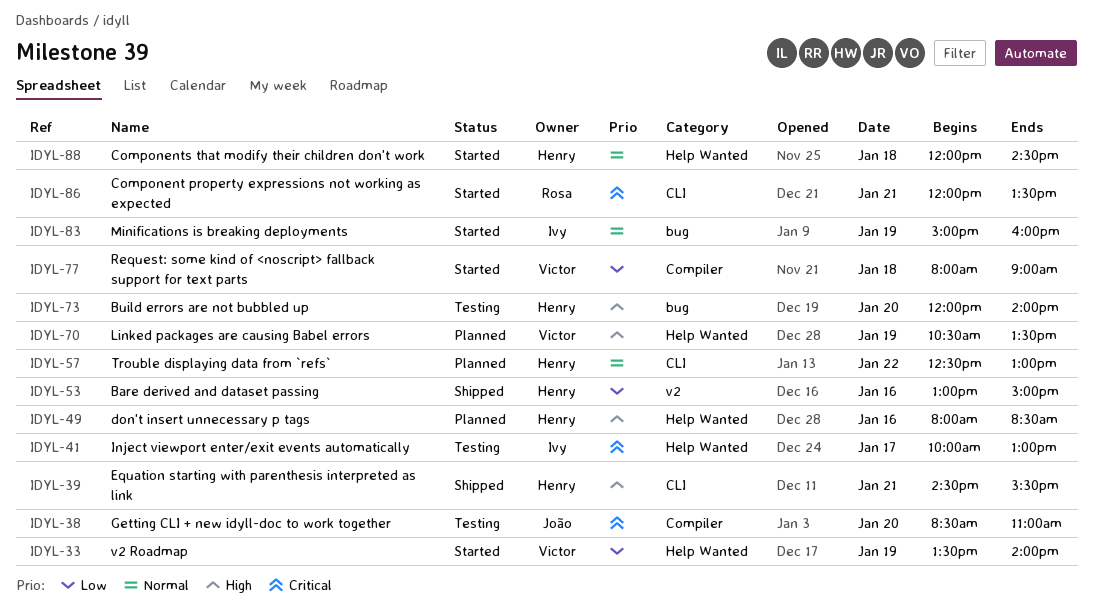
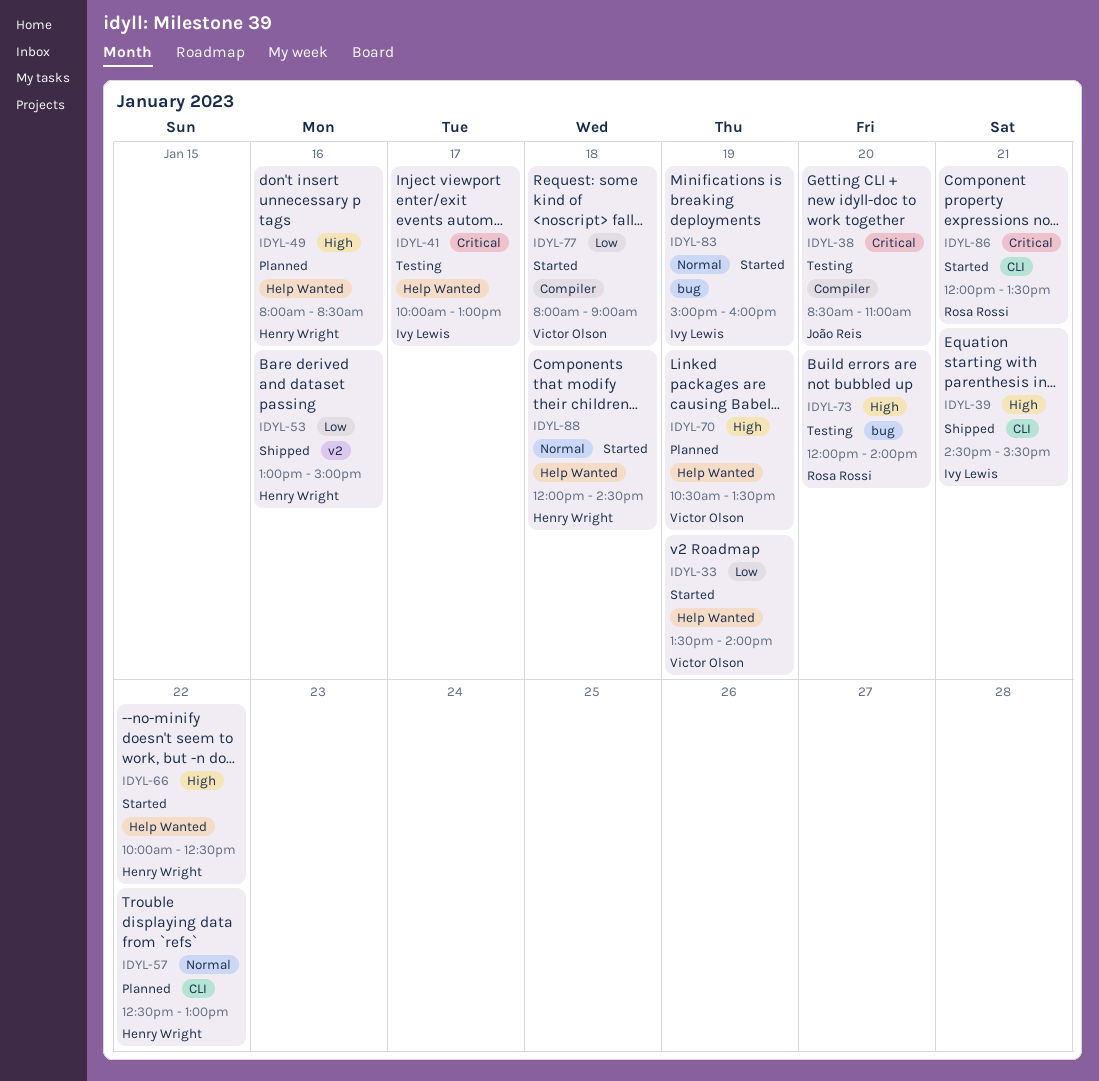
IDYL-39, owner: Henry Wright -> Ivy Lewis
IDYL-66: none -> present
IDYL-73, owner: Henry Wright -> Rosa Rossi

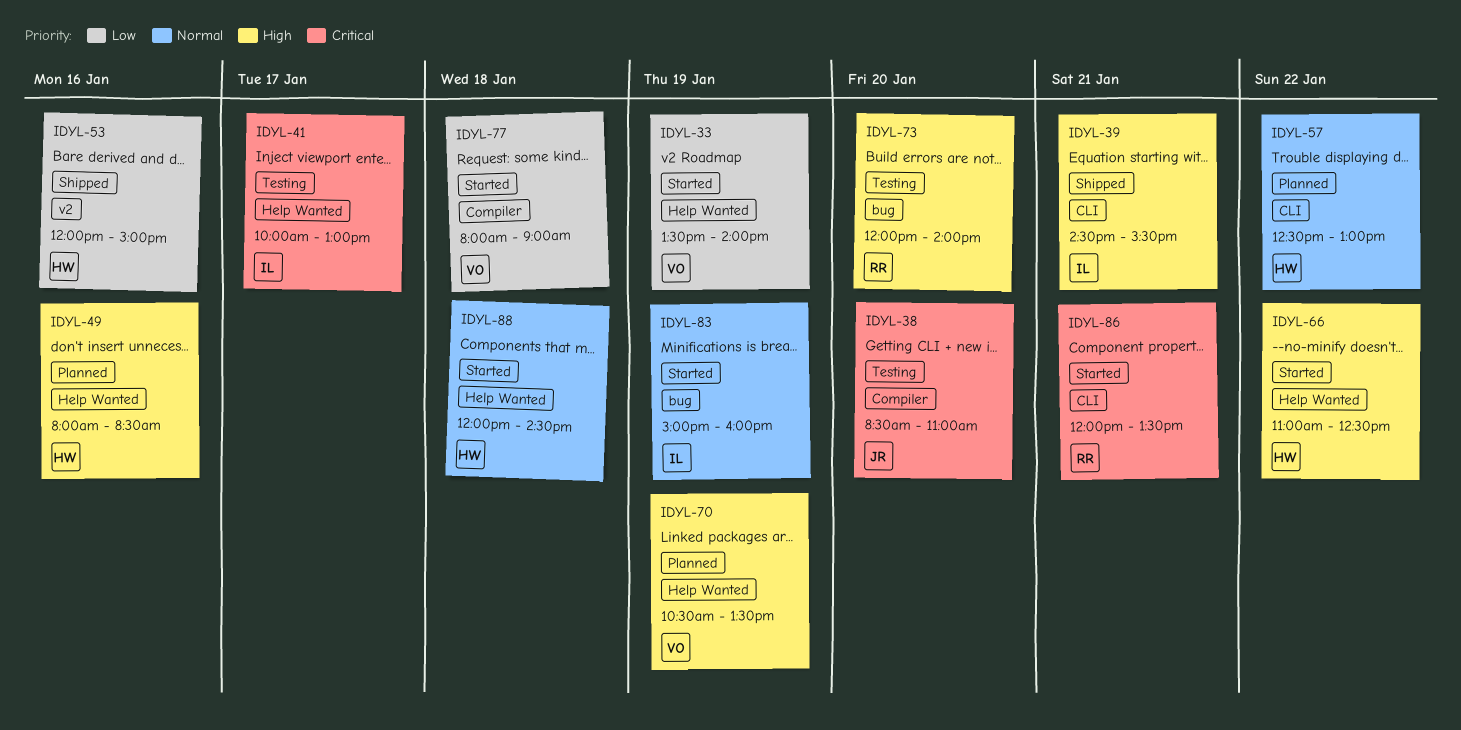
IDYL-53, begins: 13:00 -> 12:00
IDYL-66, begins: 10:00 -> 11:00

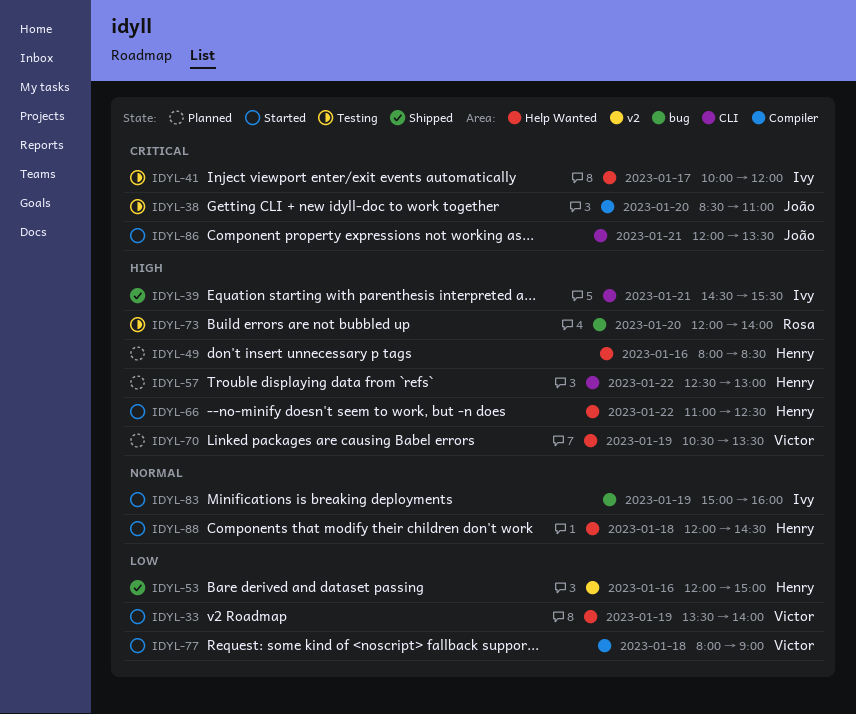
IDYL-41, ends: 13:00 -> 12:00
IDYL-57, priority: Normal -> High
IDYL-86, owner: Rosa -> João

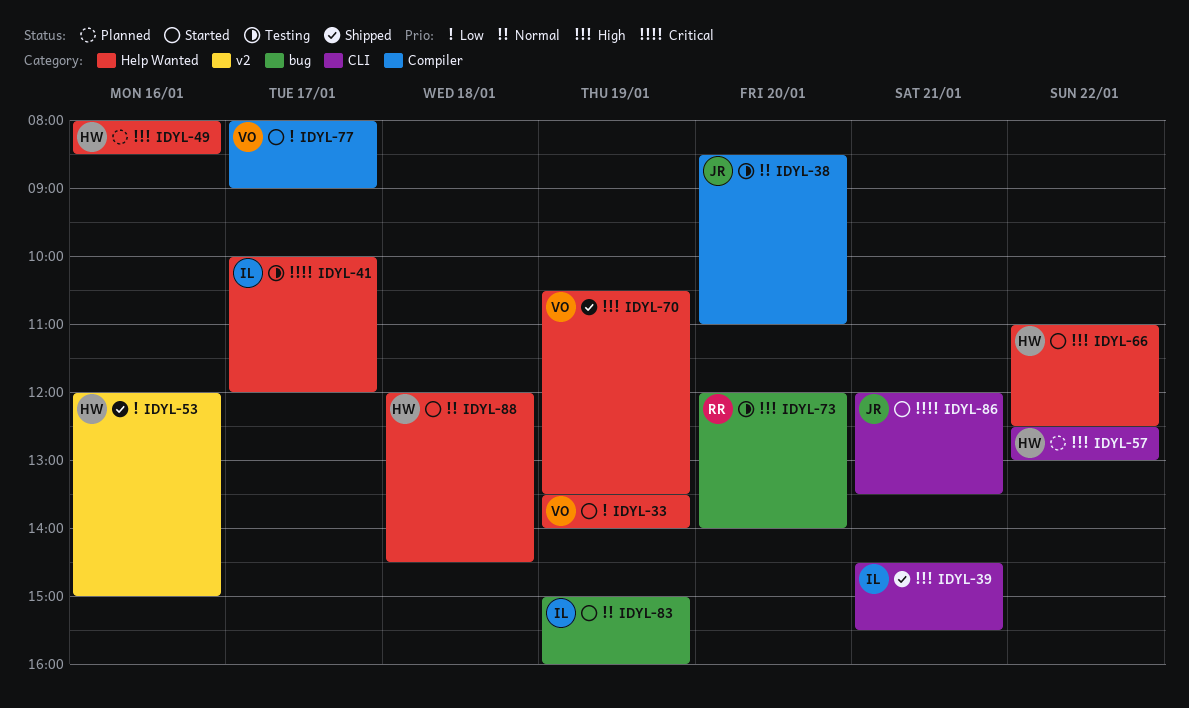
IDYL-38, priority: Critical -> Normal
IDYL-70, status: Planned -> Shipped
IDYL-77, day: Jan 18 -> Jan 17

